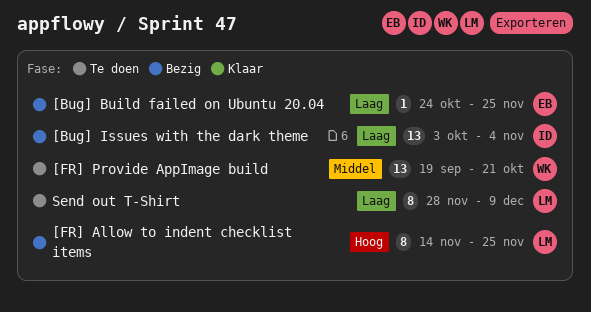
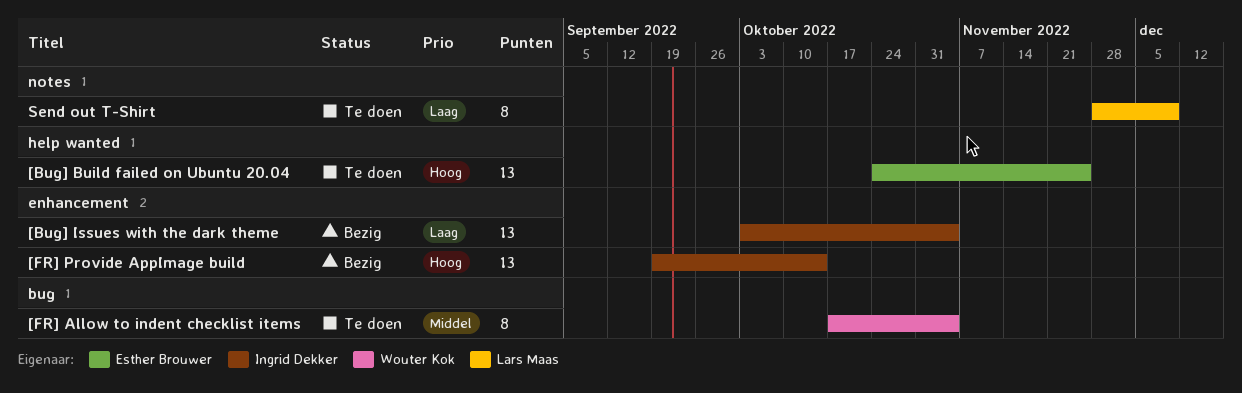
[Bug] Build failed on Ubuntu 20.04, status: Bezig -> Te doen
[Bug] Build failed on Ubuntu 20.04, priority: Laag -> Hoog
[Bug] Build failed on Ubuntu 20.04, estimate: 1 -> 13
[FR] Allow to indent checklist items, status: Bezig -> Te doen
[FR] Allow to indent checklist items, owner: Lars Maas -> Wouter Kok
[FR] Allow to indent checklist items, priority: Hoog -> Middel
[FR] Allow to indent checklist items, start: Nov 14 -> Oct 17
[FR] Allow to indent checklist items, due: Nov 25 -> Nov 4
[FR] Provide AppImage build, status: Te doen -> Bezig
[FR] Provide AppImage build, owner: Wouter Kok -> Ingrid Dekker
[FR] Provide AppImage build, priority: Middel -> Hoog
[FR] Provide AppImage build, due: Oct 21 -> Oct 14

